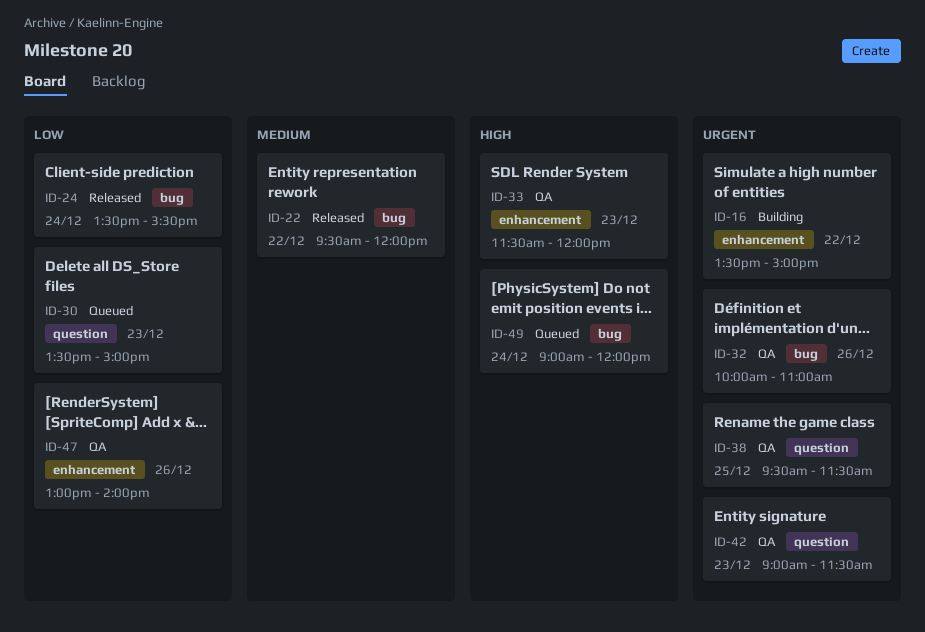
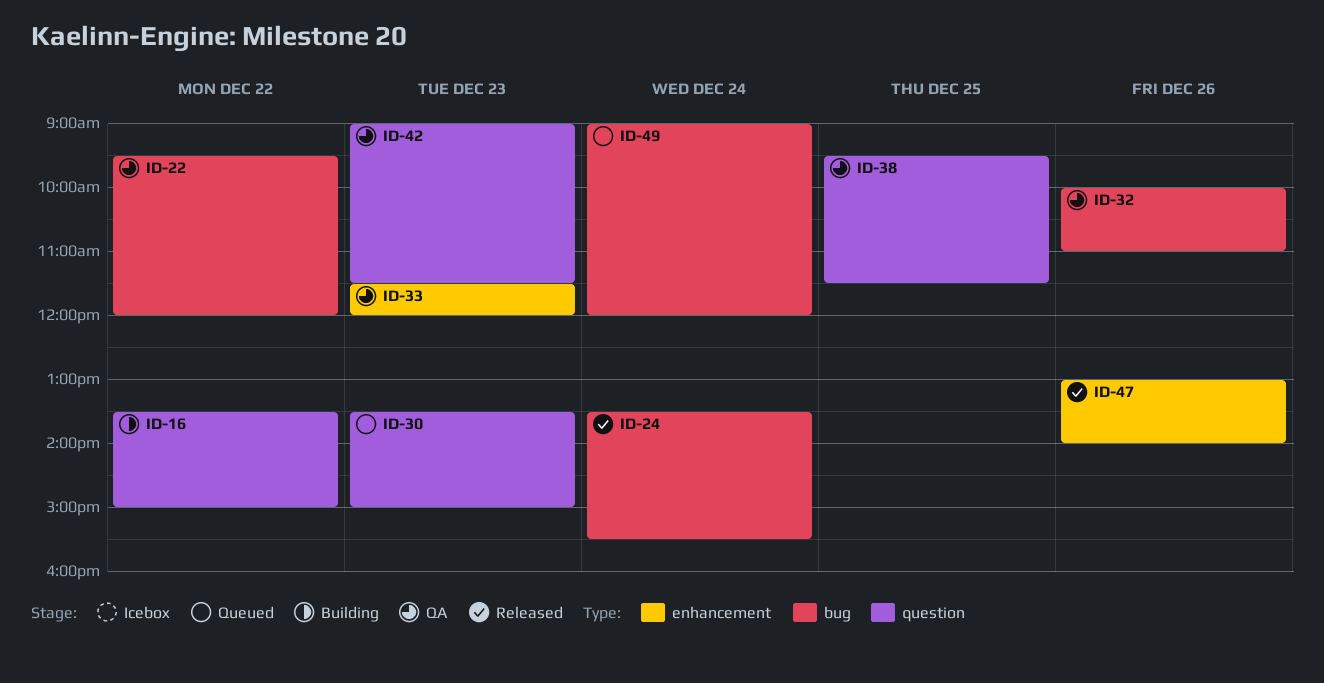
ID-16, label: enhancement -> question
ID-22, status: Released -> QA
ID-47, status: QA -> Released

